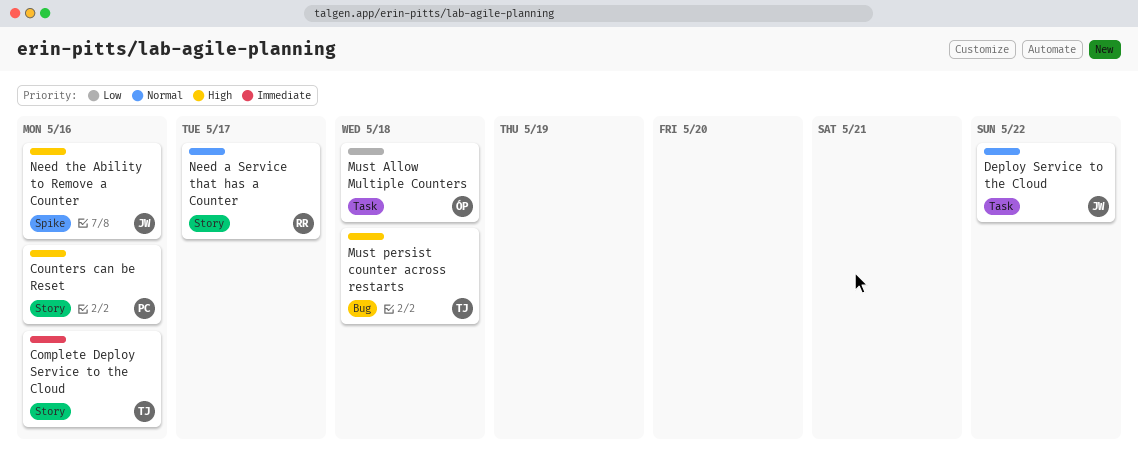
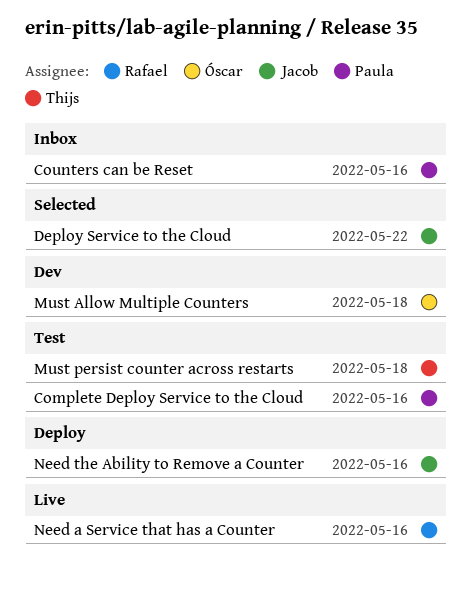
Complete Deploy Service to the Cloud, owner: Thijs -> Paula
Need a Service that has a Counter, due: May 17 -> May 16

